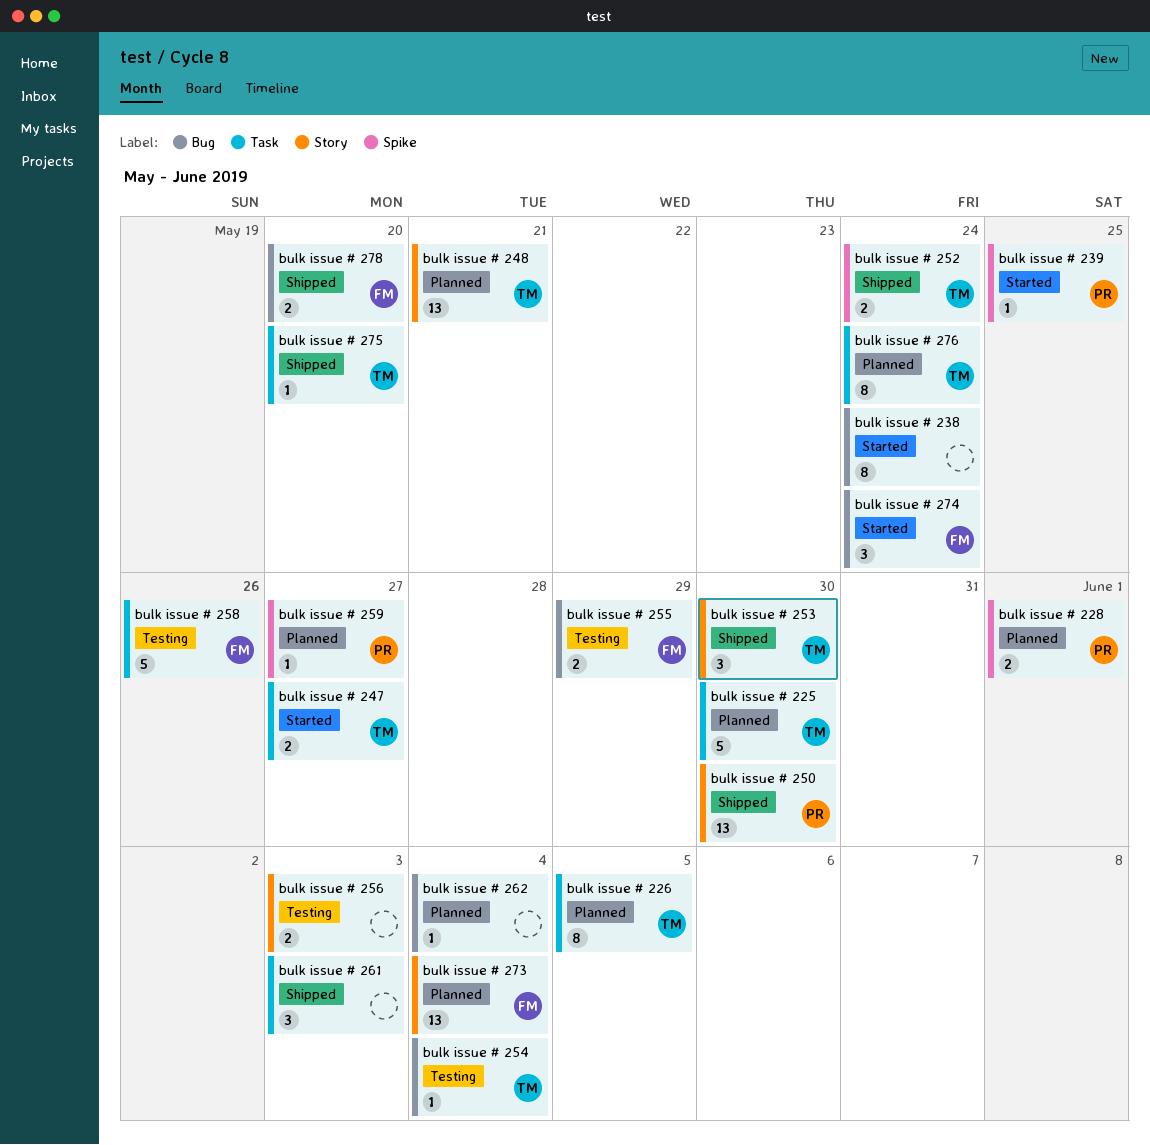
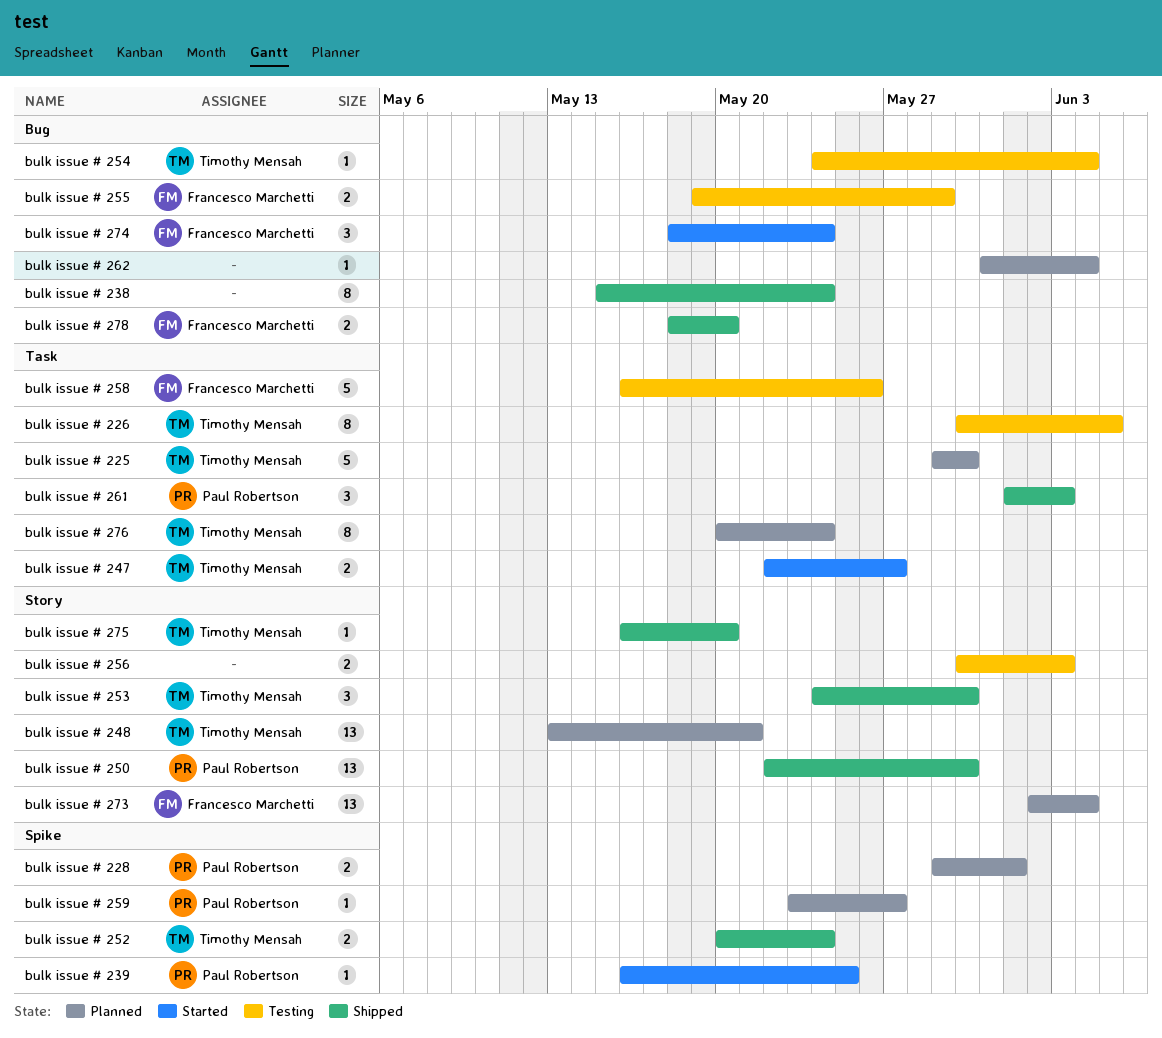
bulk issue # 226, status: Planned -> Testing
bulk issue # 238, status: Started -> Shipped
bulk issue # 261, owner: none -> Paul Robertson
bulk issue # 275, label: Task -> Story

